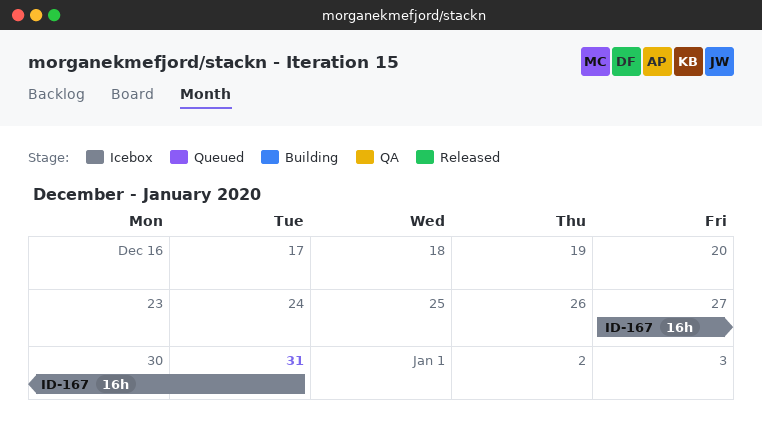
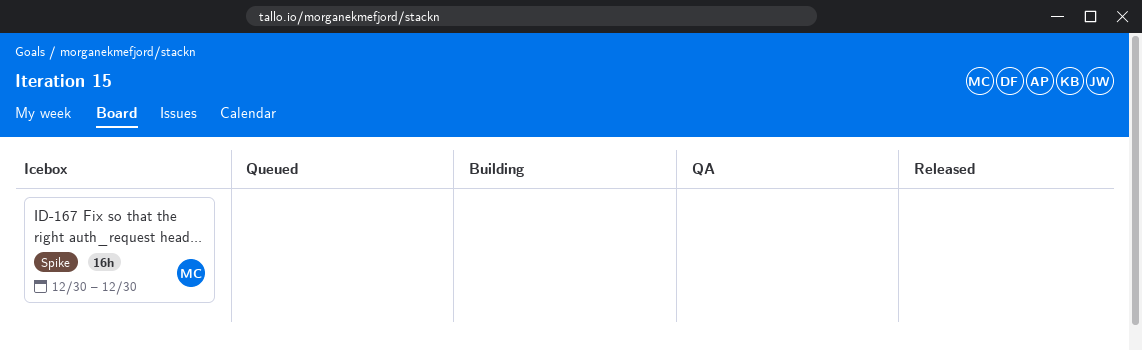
ID-167, start: Dec 27 -> Dec 30
ID-167, due: Dec 31 -> Dec 30

